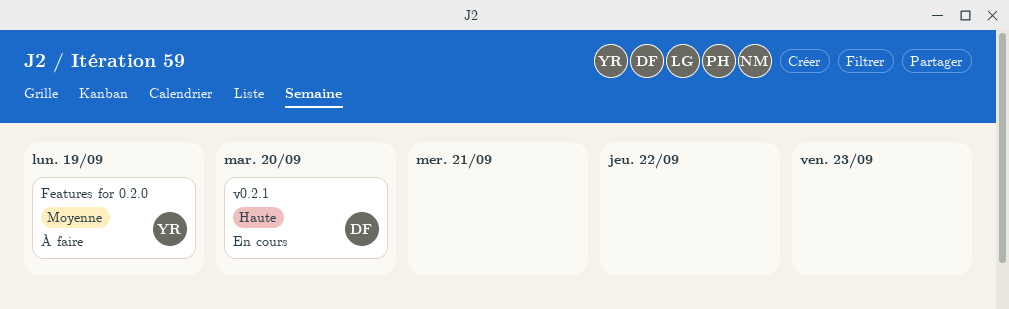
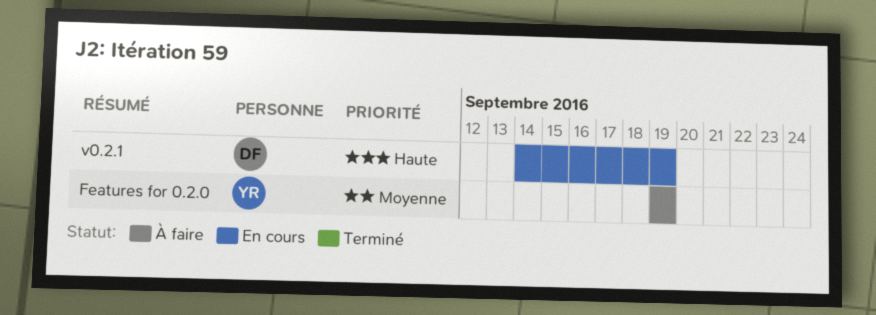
v0.2.1, due: Sep 20 -> Sep 19

